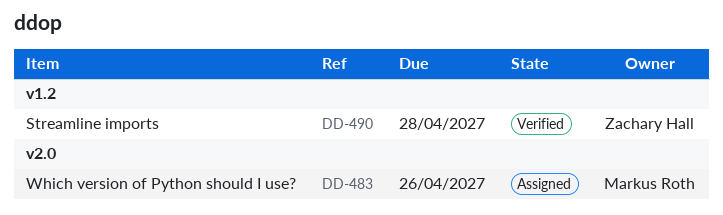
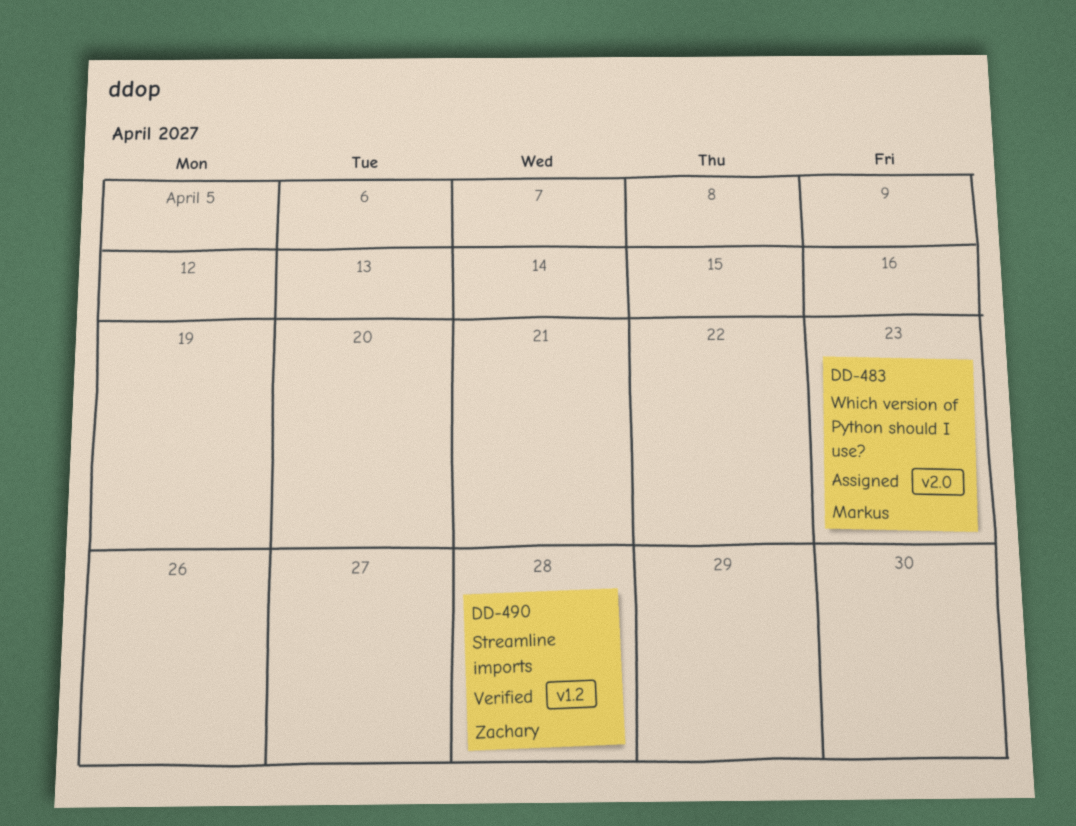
DD-483, due: Apr 26 -> Apr 23

